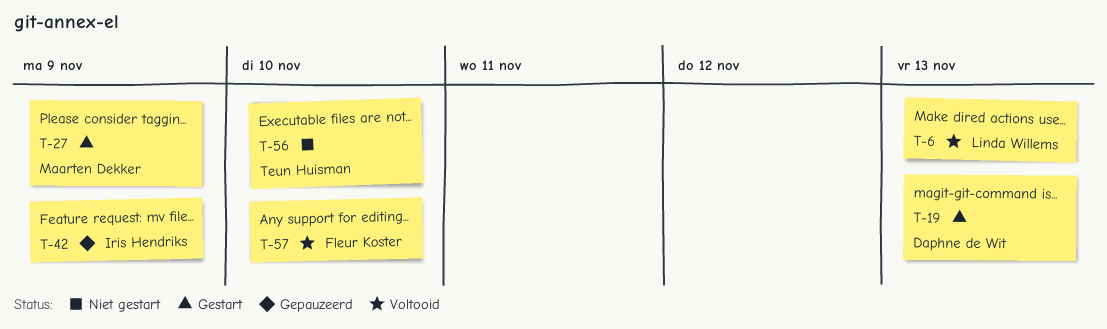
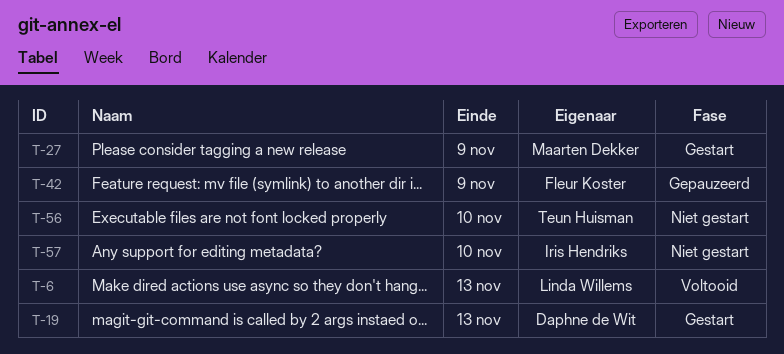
T-42, owner: Iris Hendriks -> Fleur Koster
T-57, status: Voltooid -> Niet gestart
T-57, owner: Fleur Koster -> Iris Hendriks

